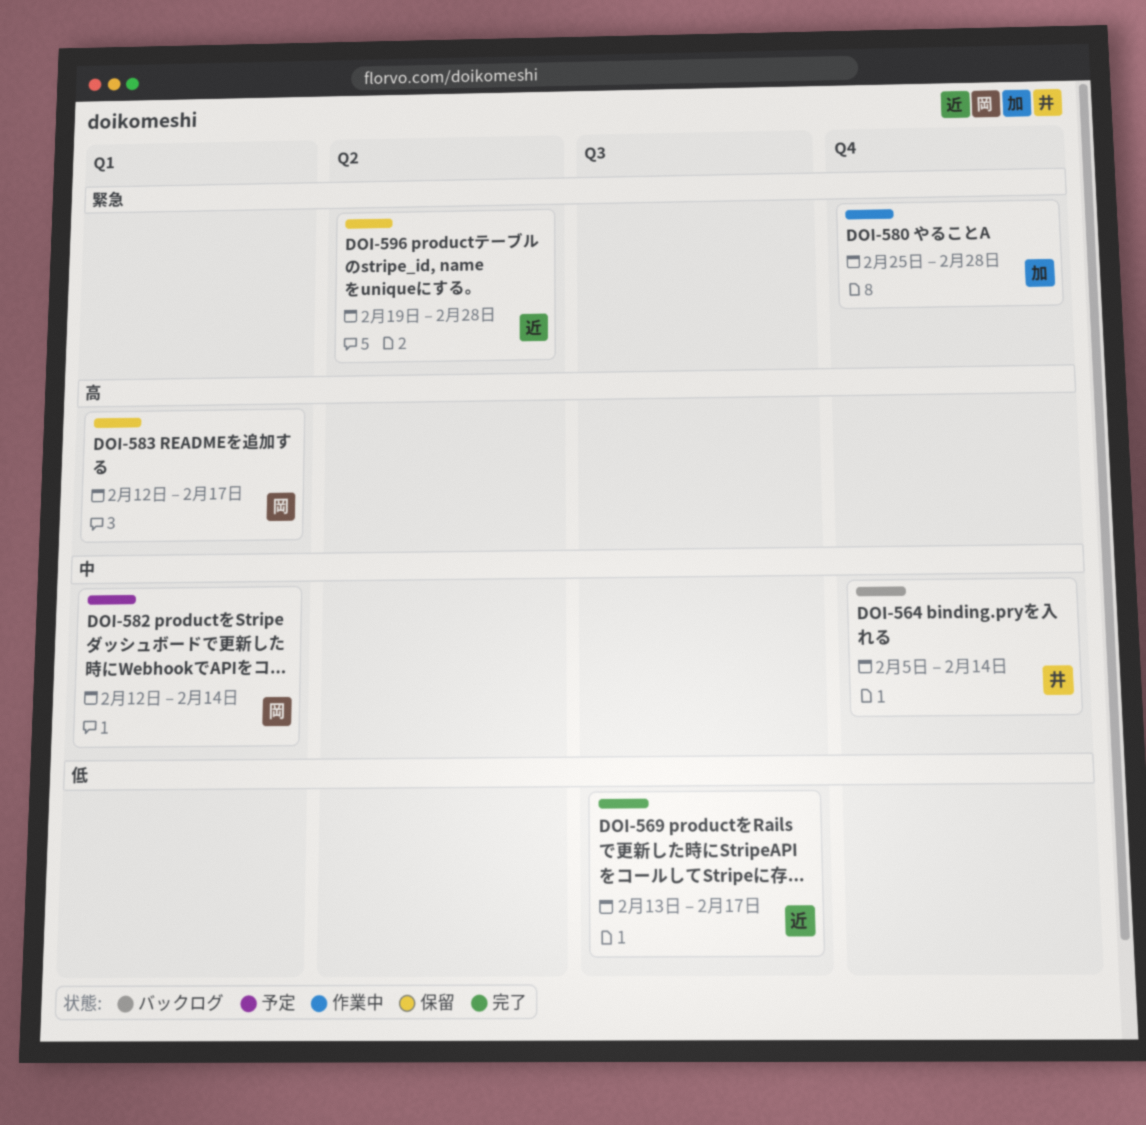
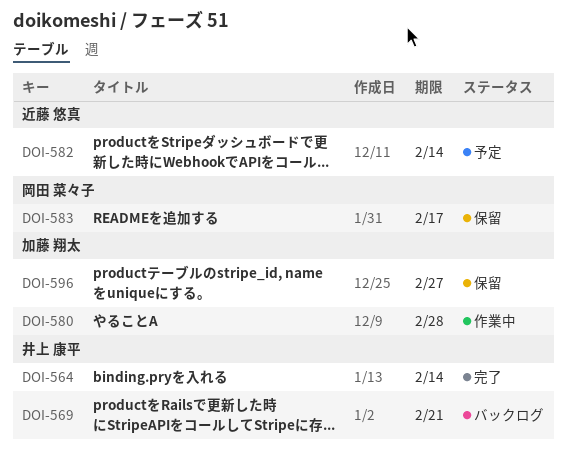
DOI-564, status: バックログ -> 完了
DOI-569, status: 完了 -> バックログ
DOI-569, owner: 近藤 悠真 -> 井上 康平
DOI-569, due: Feb 17 -> Feb 21
DOI-582, owner: 岡田 菜々子 -> 近藤 悠真
DOI-596, owner: 近藤 悠真 -> 加藤 翔太
DOI-596, due: Feb 28 -> Feb 27

